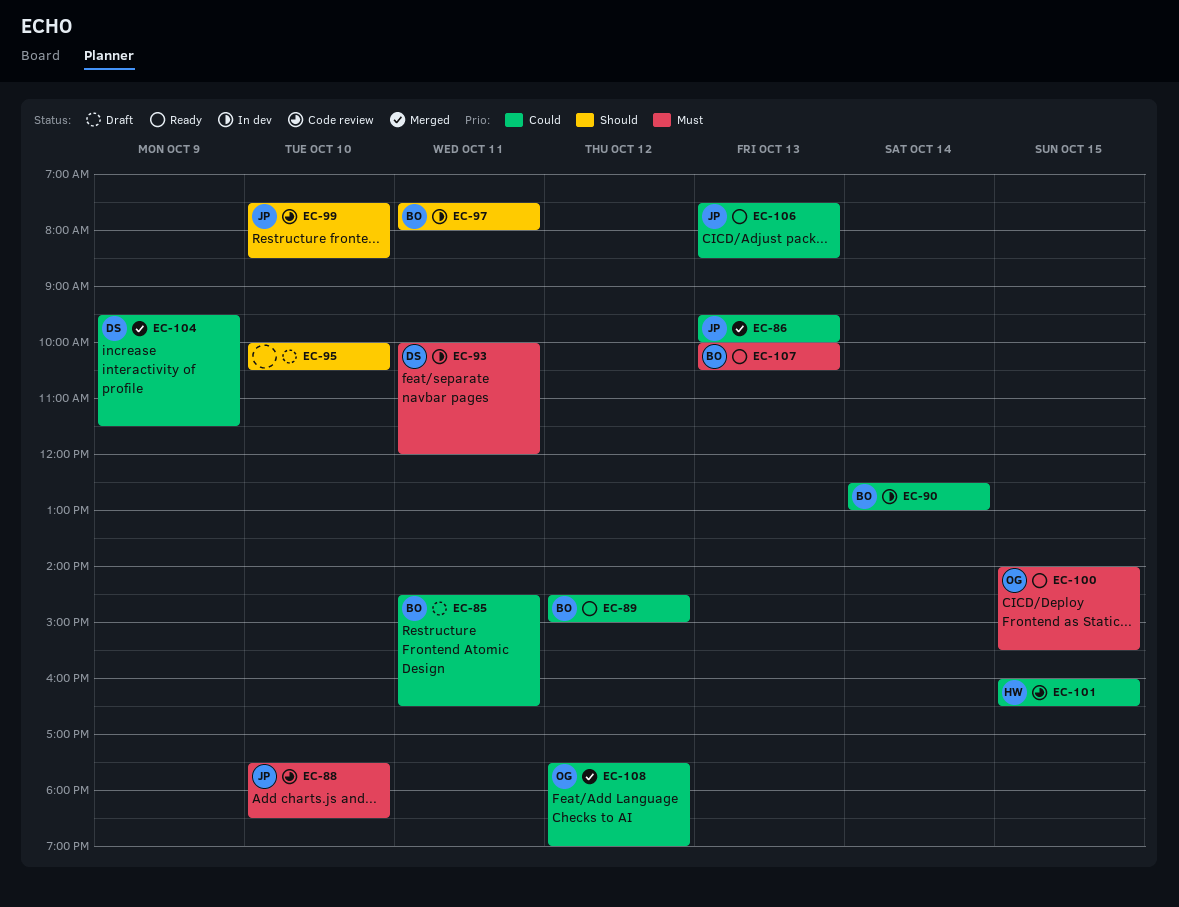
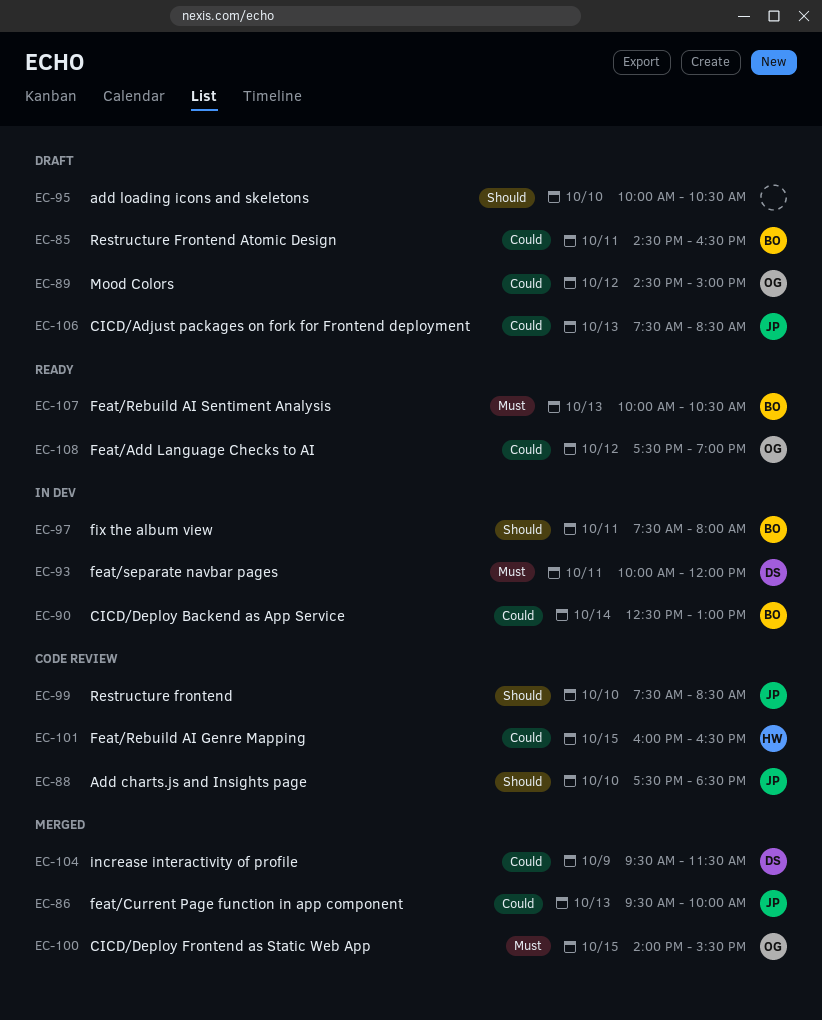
EC-88, priority: Must -> Should
EC-89, status: Ready -> Draft
EC-89, owner: BO -> OG
EC-100, status: Ready -> Merged
EC-106, status: Ready -> Draft
EC-108, status: Merged -> Ready

